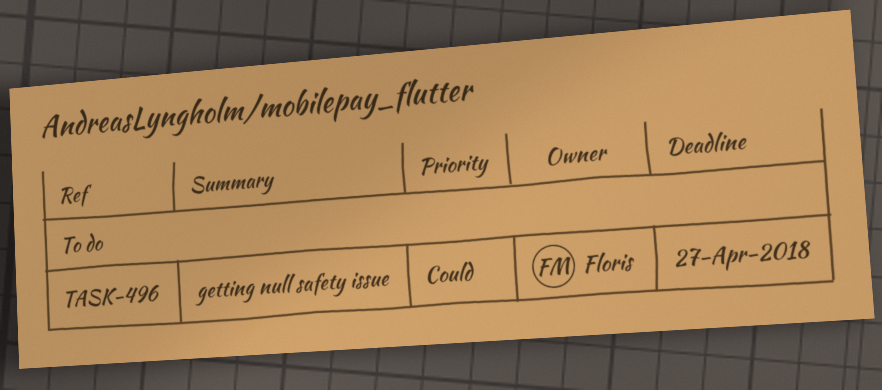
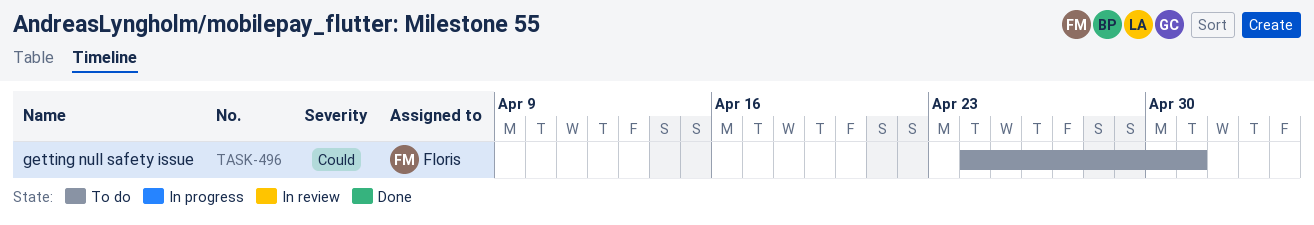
TASK-496, due: Apr 27 -> May 1

